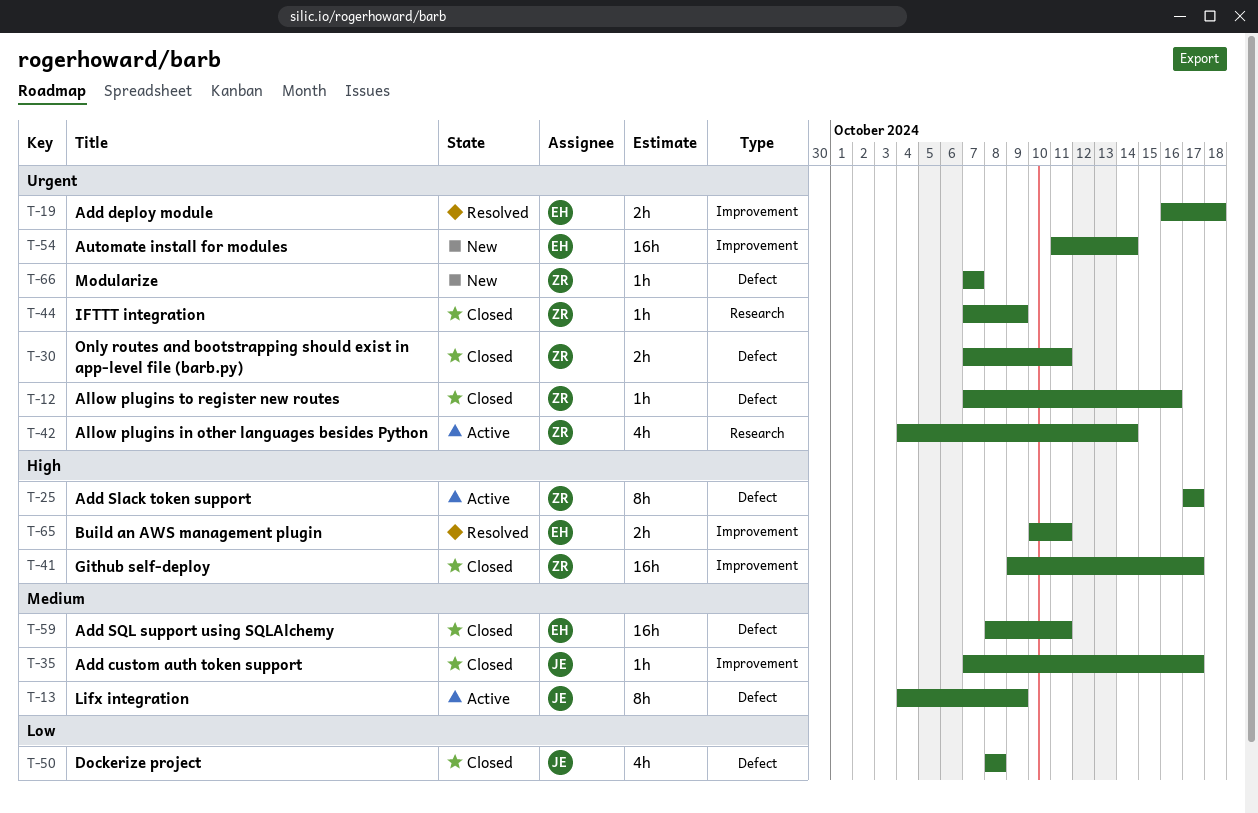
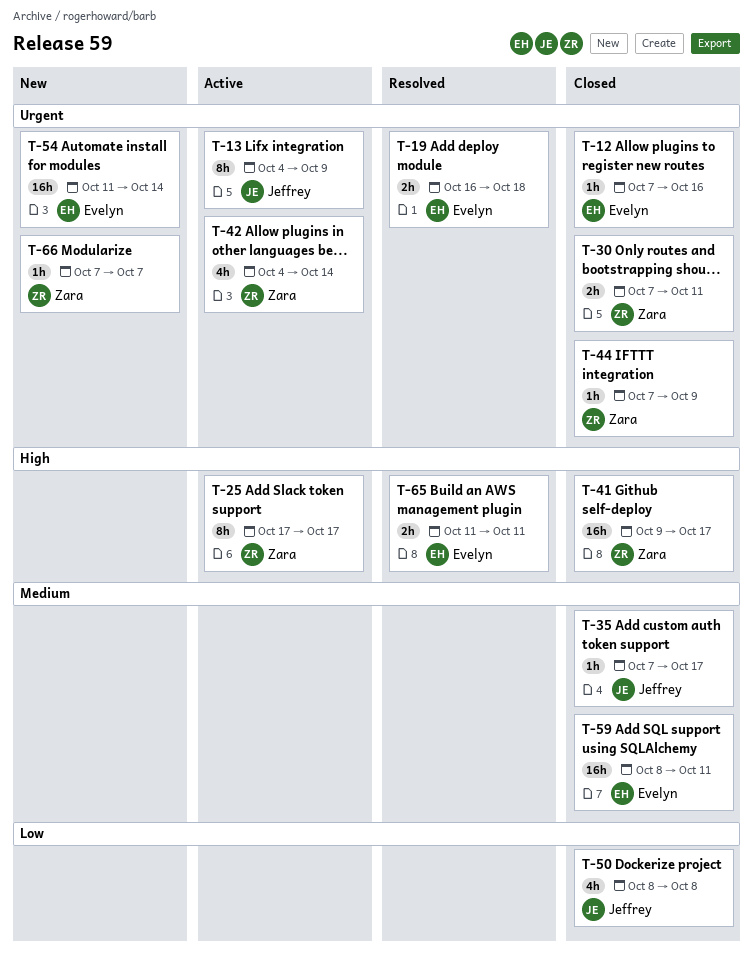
T-12, owner: Zara -> Evelyn
T-13, priority: Medium -> Urgent
T-65, start: Oct 10 -> Oct 11

